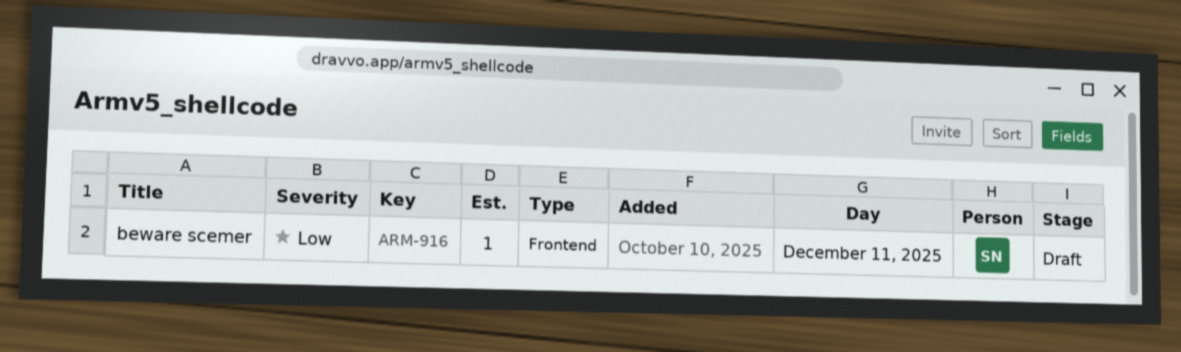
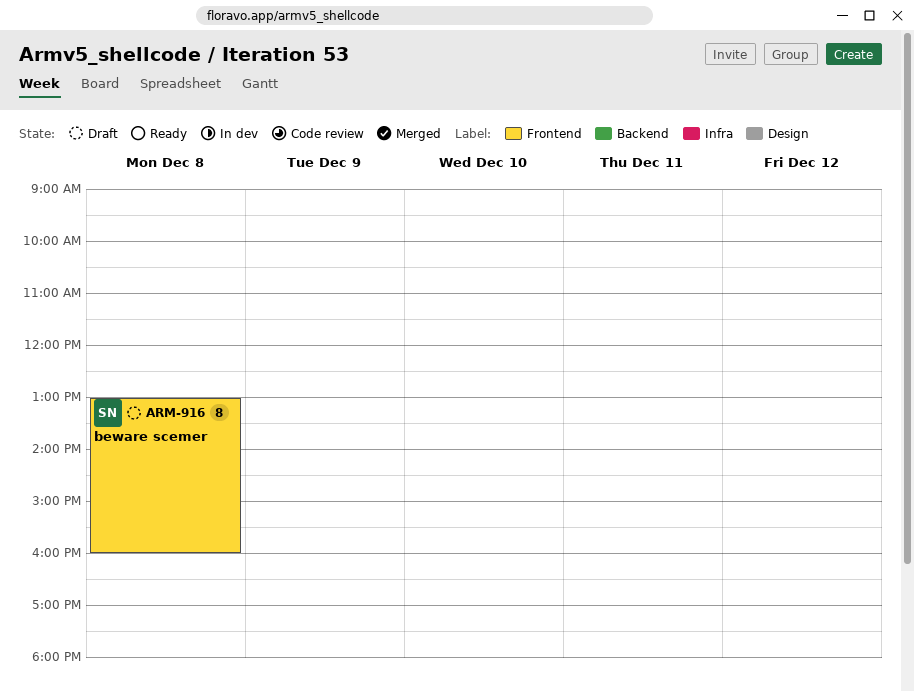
ARM-916, estimate: 1 -> 8
ARM-916, day: Dec 11 -> Dec 8

